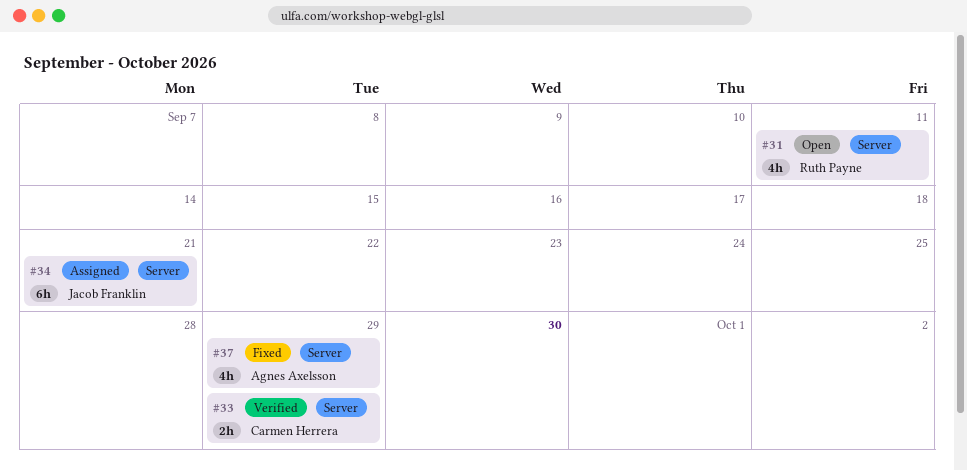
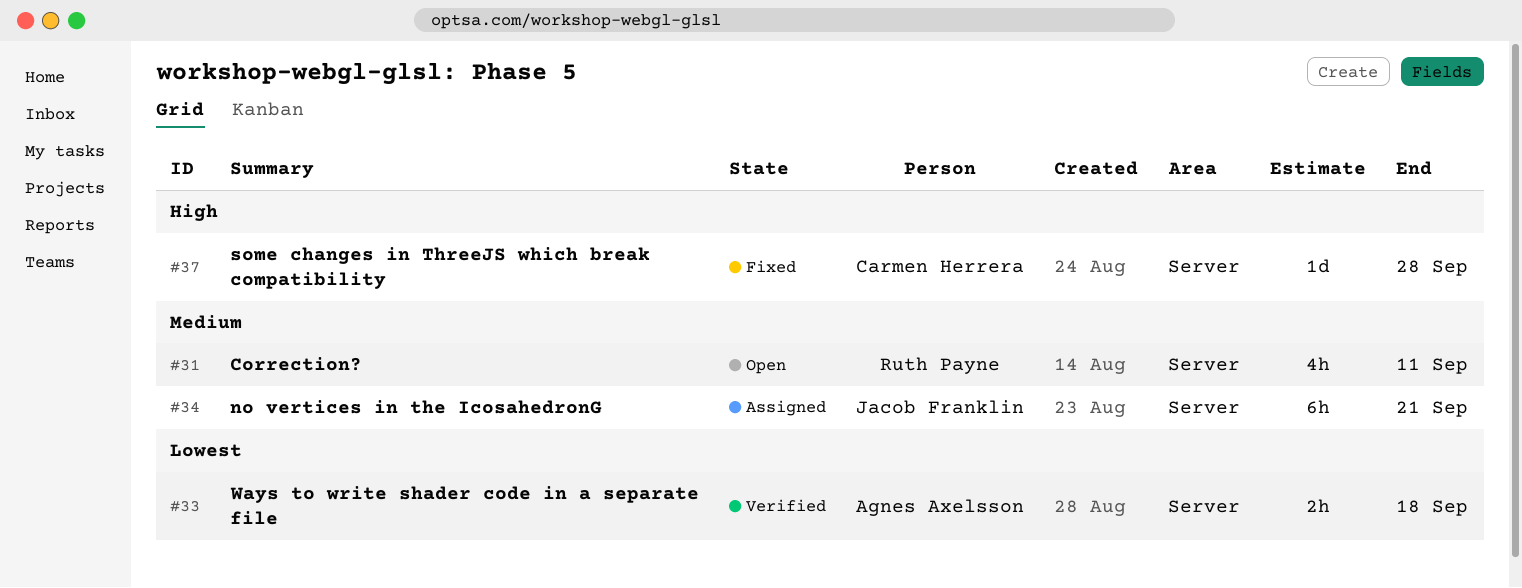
#33, owner: Carmen Herrera -> Agnes Axelsson
#33, due: Sep 29 -> Sep 18
#37, owner: Agnes Axelsson -> Carmen Herrera
#37, estimate: 4h -> 1d
#37, due: Sep 29 -> Sep 28

